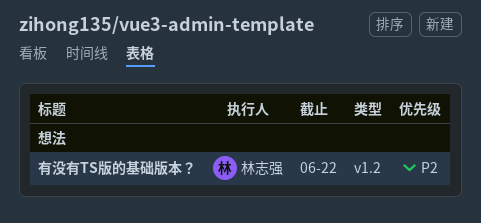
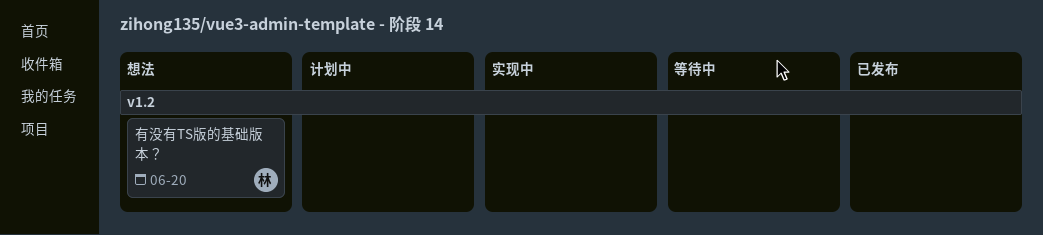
有没有TS版的基础版本？, due: Jun 22 -> Jun 20

